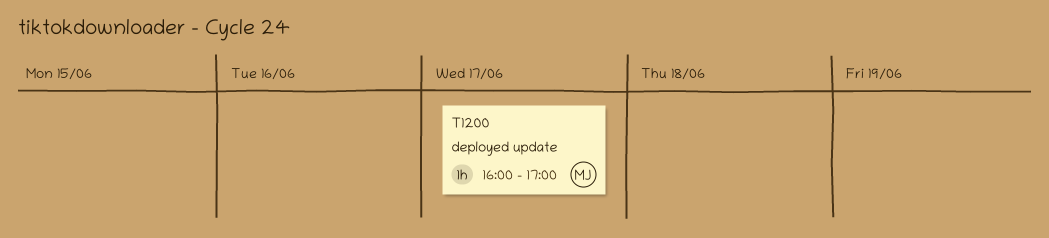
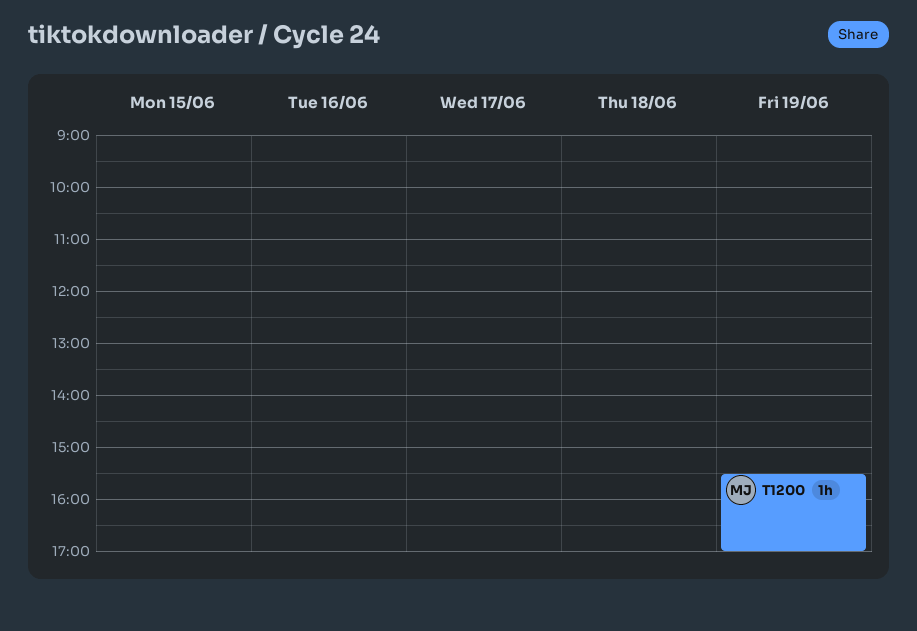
T1200, day: Jun 17 -> Jun 19
T1200, begins: 16:00 -> 15:30

